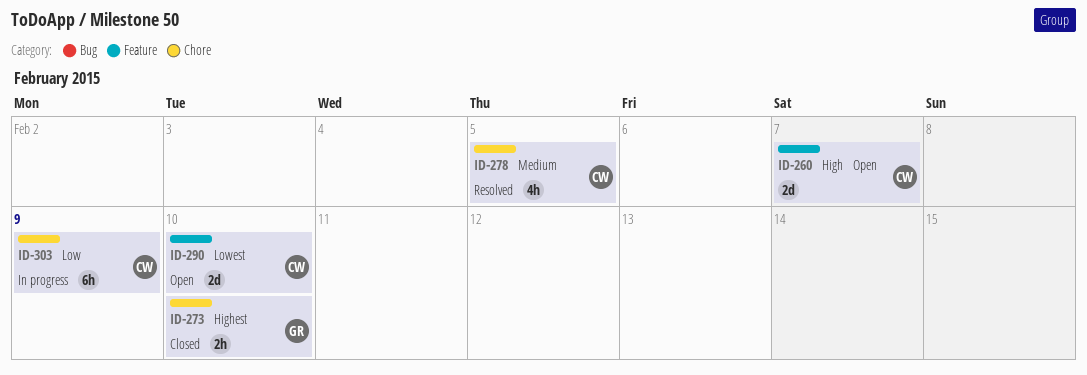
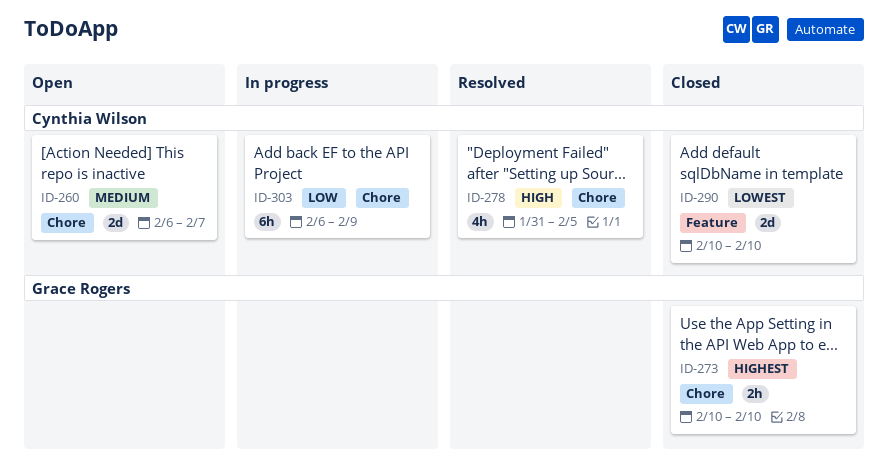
ID-260, priority: High -> Medium
ID-260, label: Feature -> Chore
ID-278, priority: Medium -> High
ID-290, status: Open -> Closed

